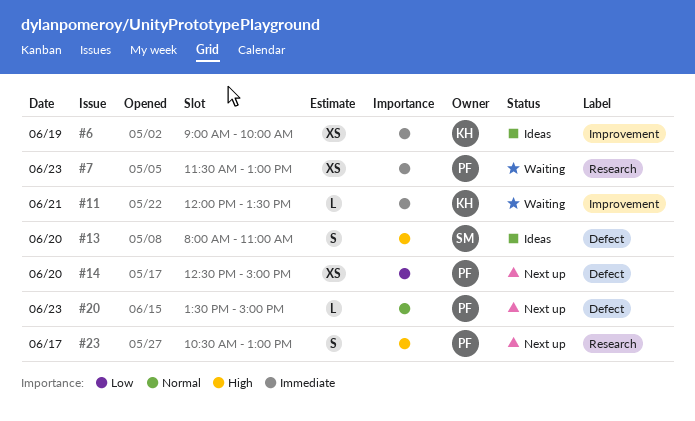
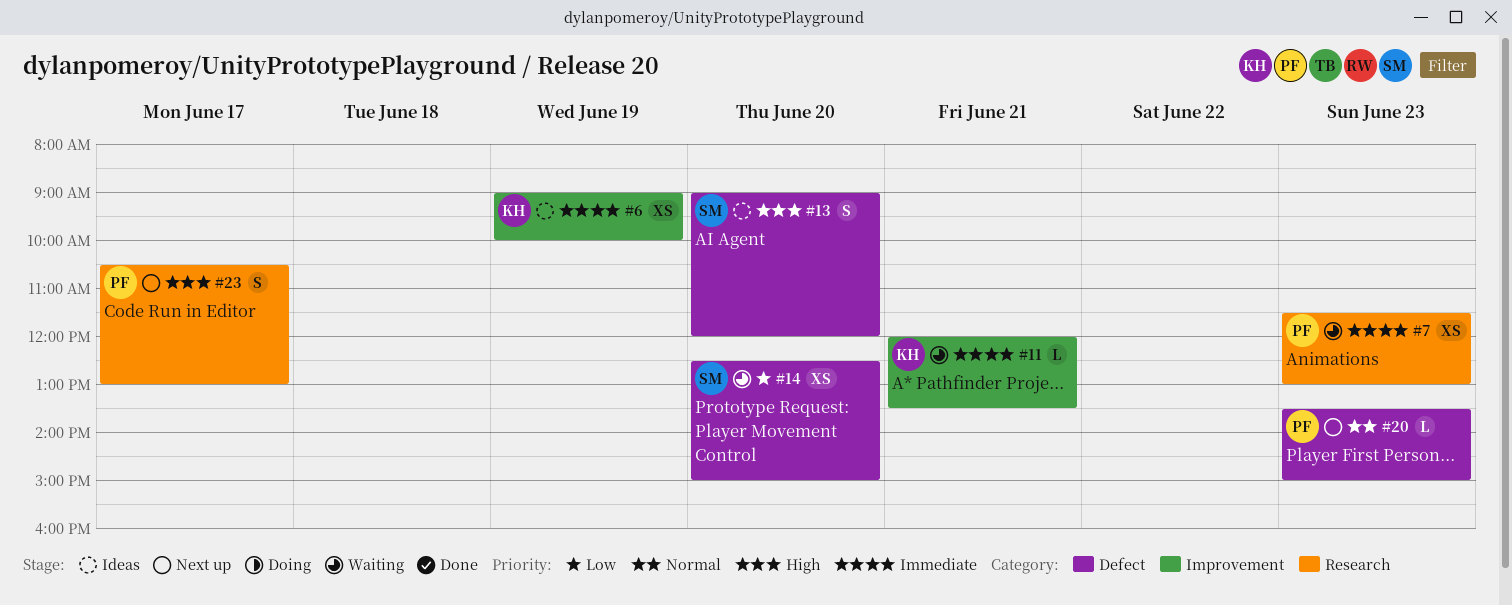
#13, begins: 08:00 -> 09:00
#13, ends: 11:00 -> 12:00
#14, status: Next up -> Waiting
#14, owner: PF -> SM

